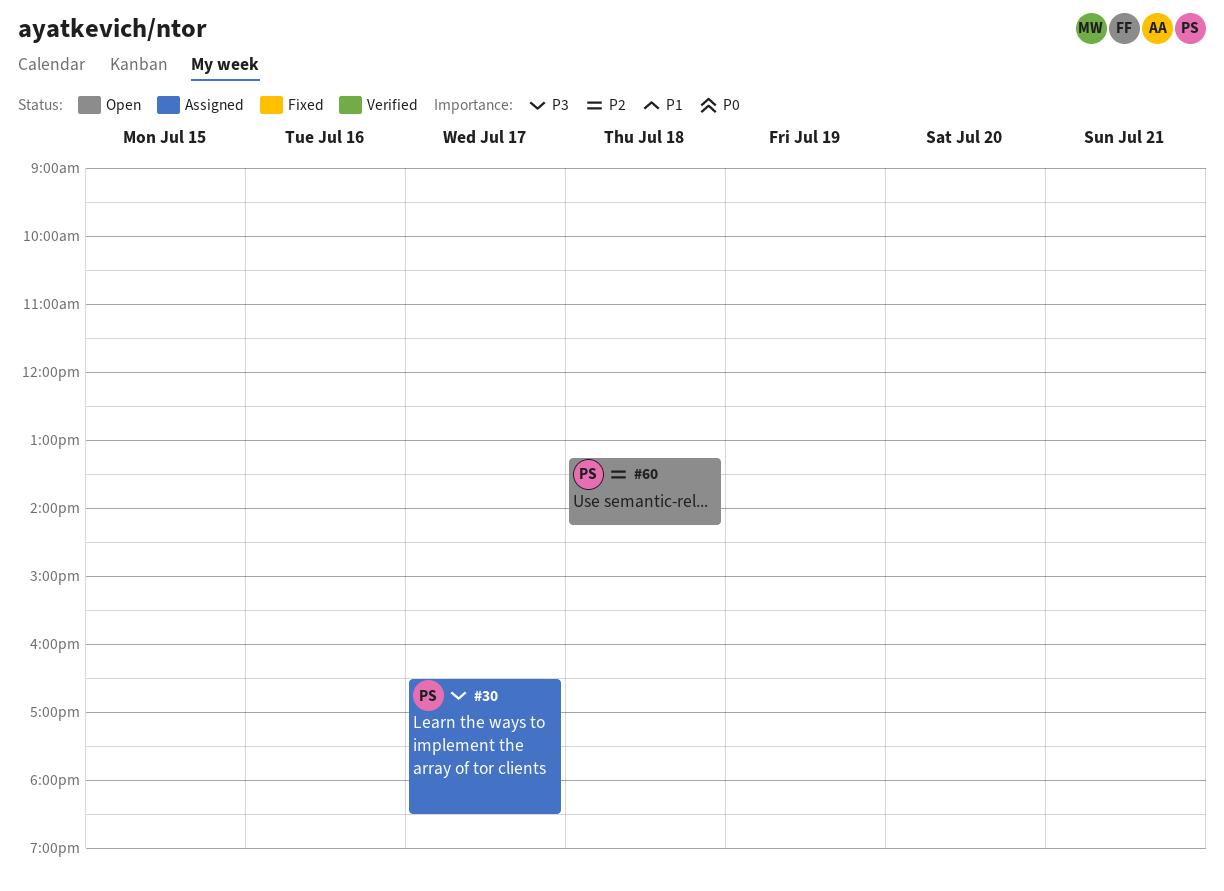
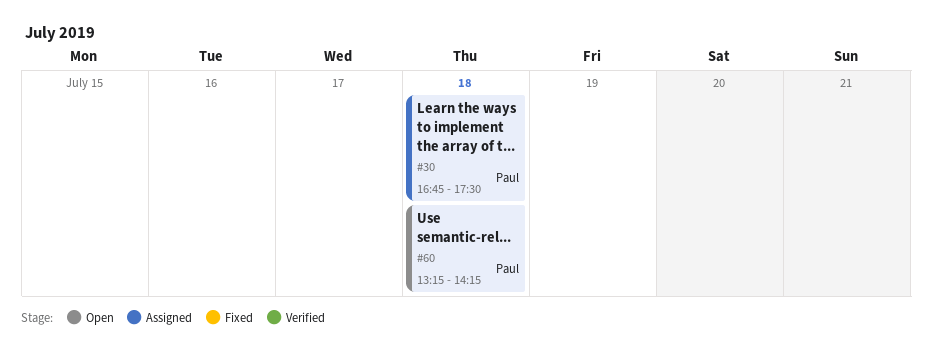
#30, day: Jul 17 -> Jul 18
#30, begins: 16:30 -> 16:45
#30, ends: 18:30 -> 17:30

